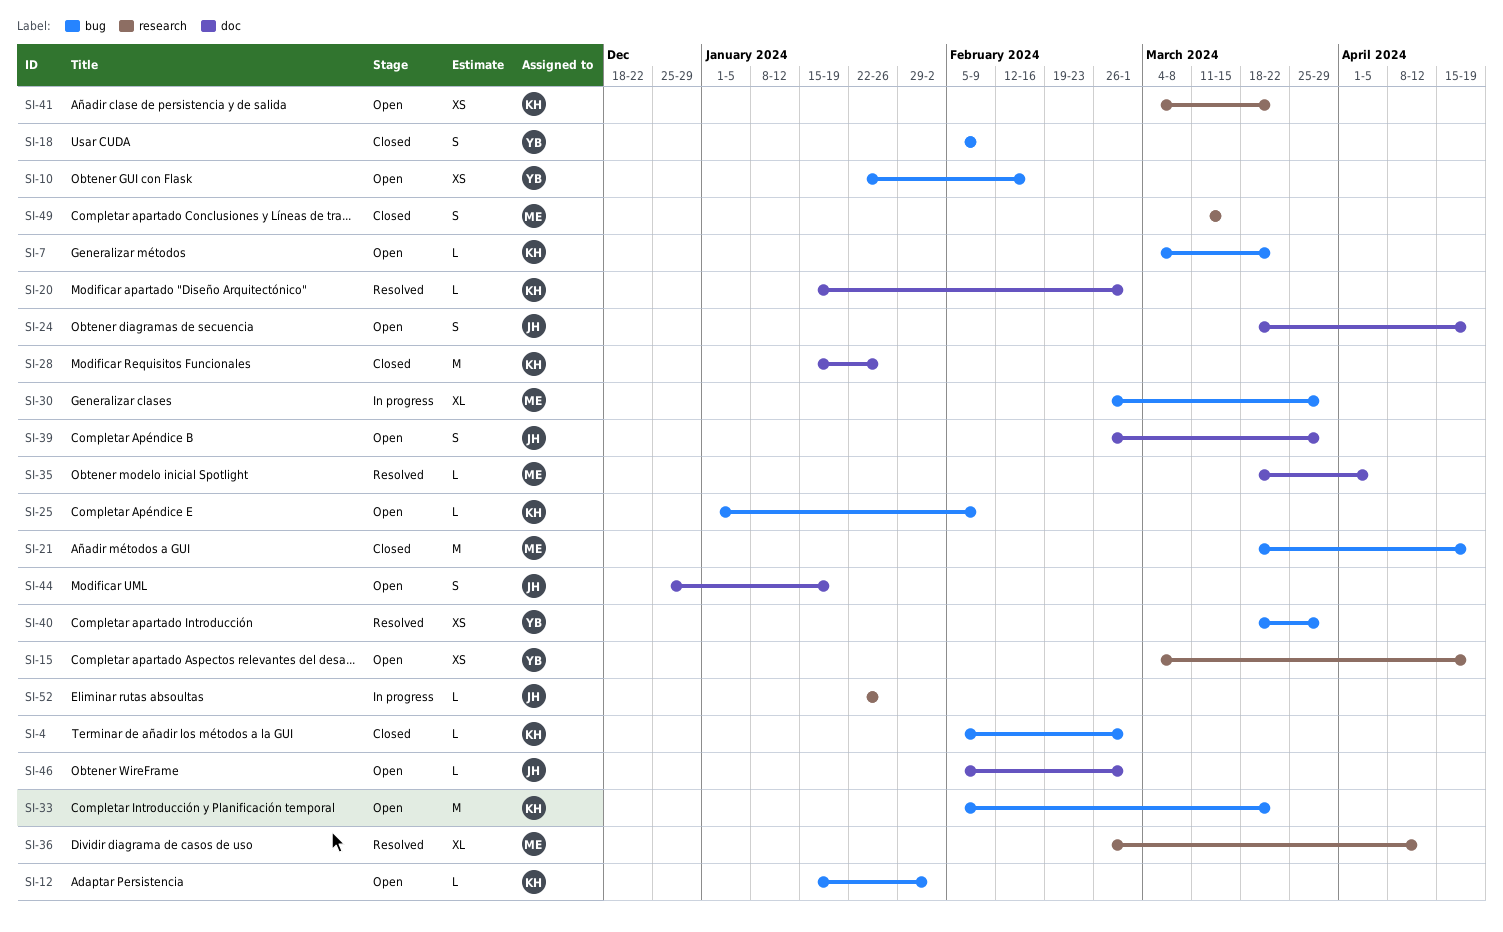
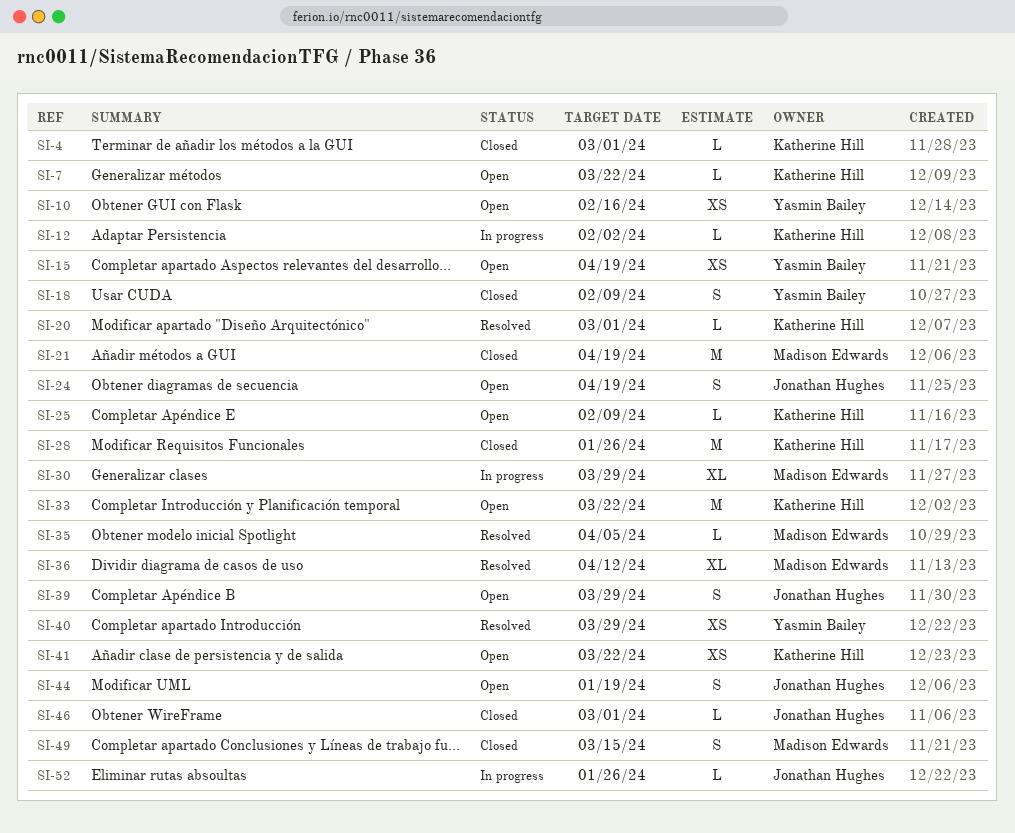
SI-12, status: Open -> In progress
SI-46, status: Open -> Closed

